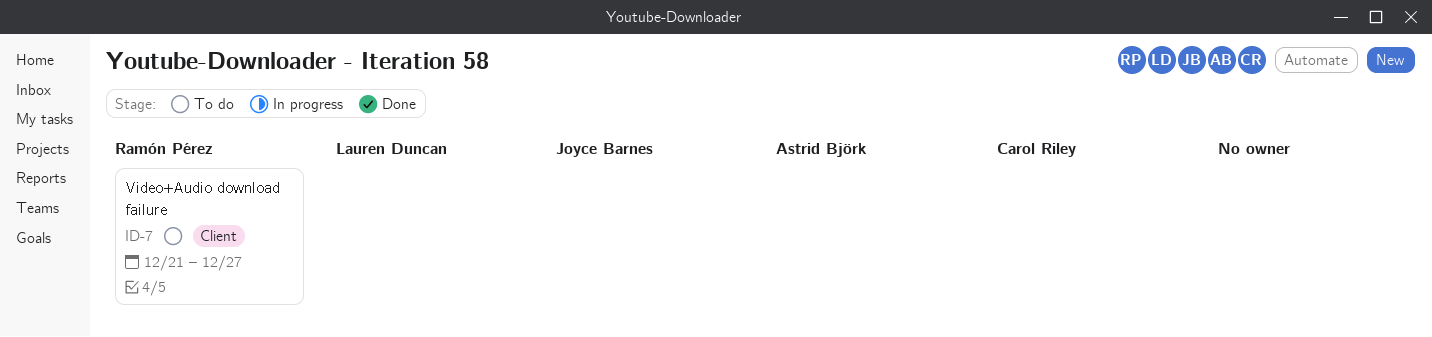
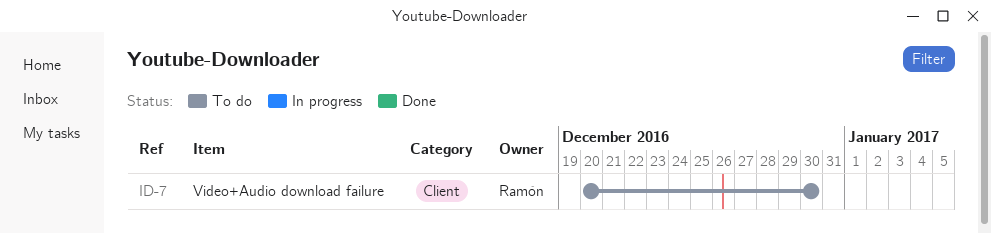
ID-7, start: Dec 21 -> Dec 20
ID-7, due: Dec 27 -> Dec 30

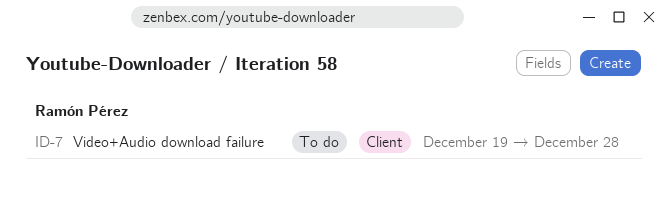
ID-7, start: Dec 20 -> Dec 19
ID-7, due: Dec 30 -> Dec 28

